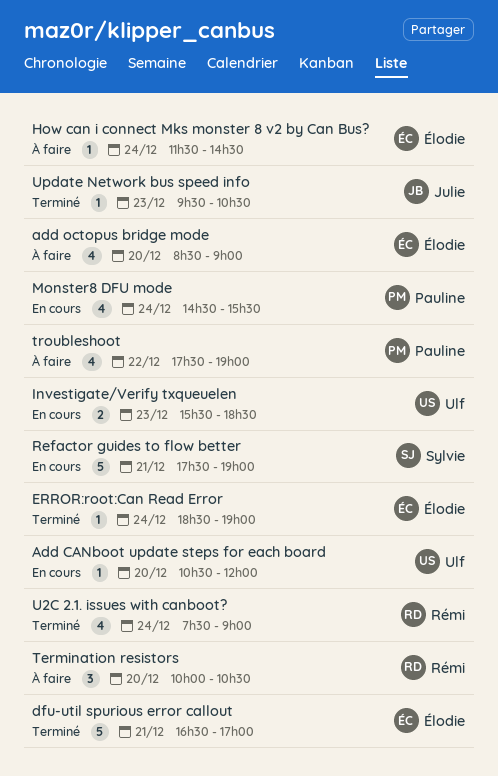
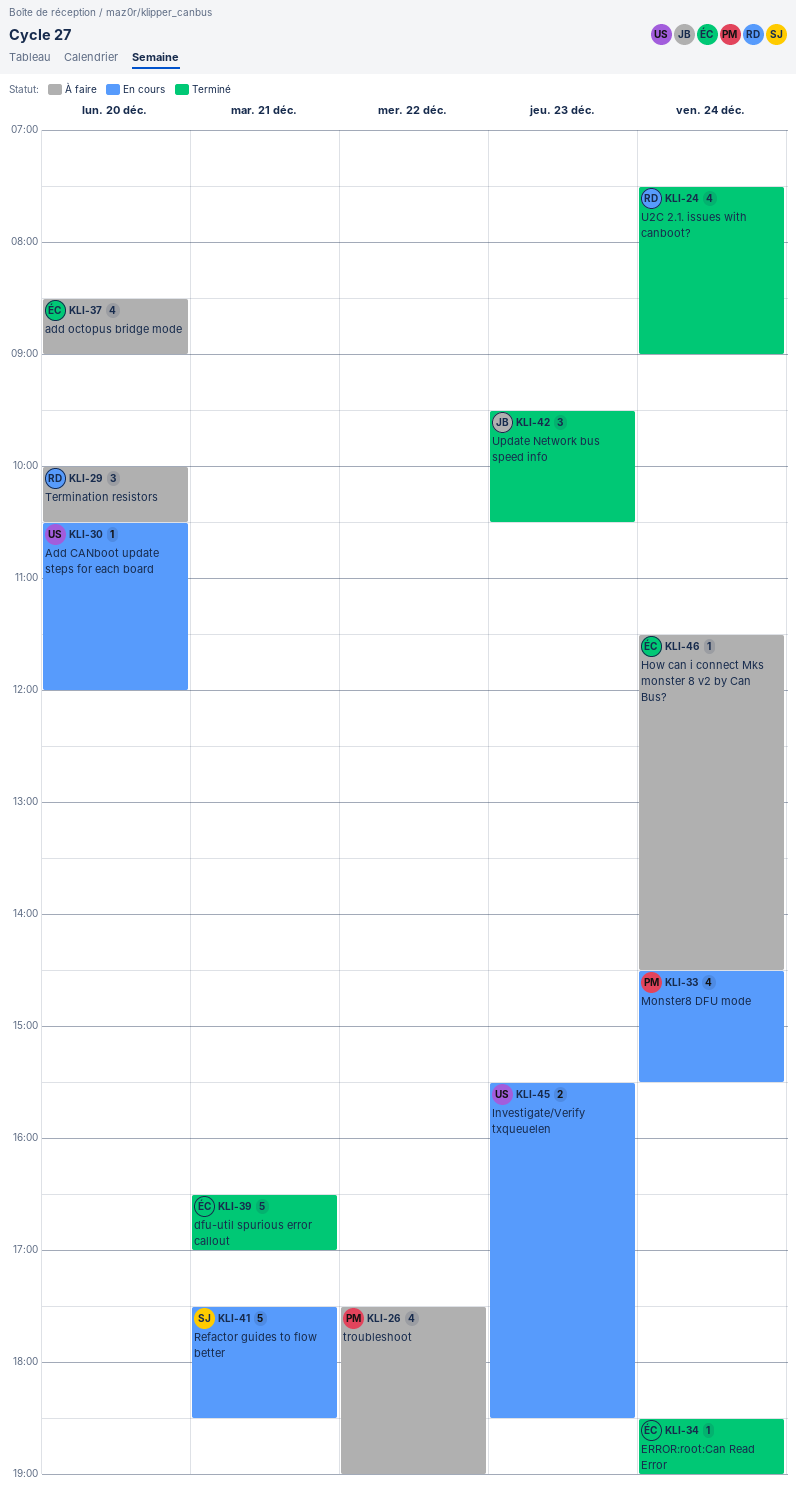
Refactor guides to flow better, ends: 19:00 -> 18:30
Update Network bus speed info, estimate: 1 -> 3

